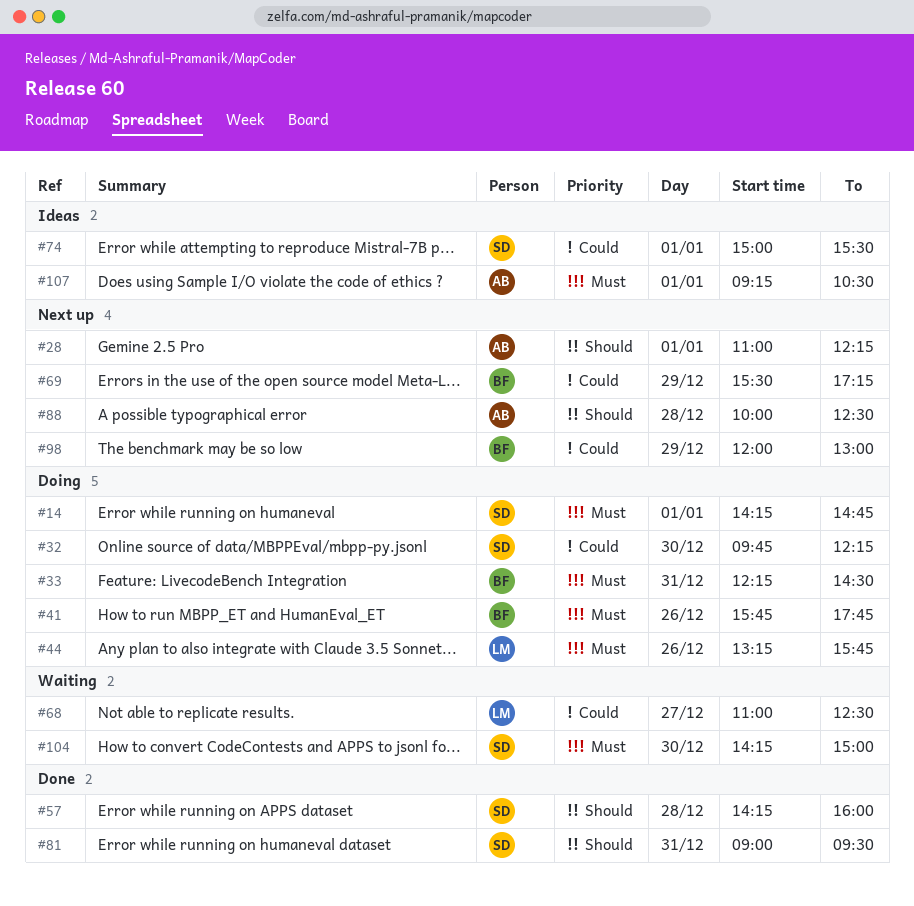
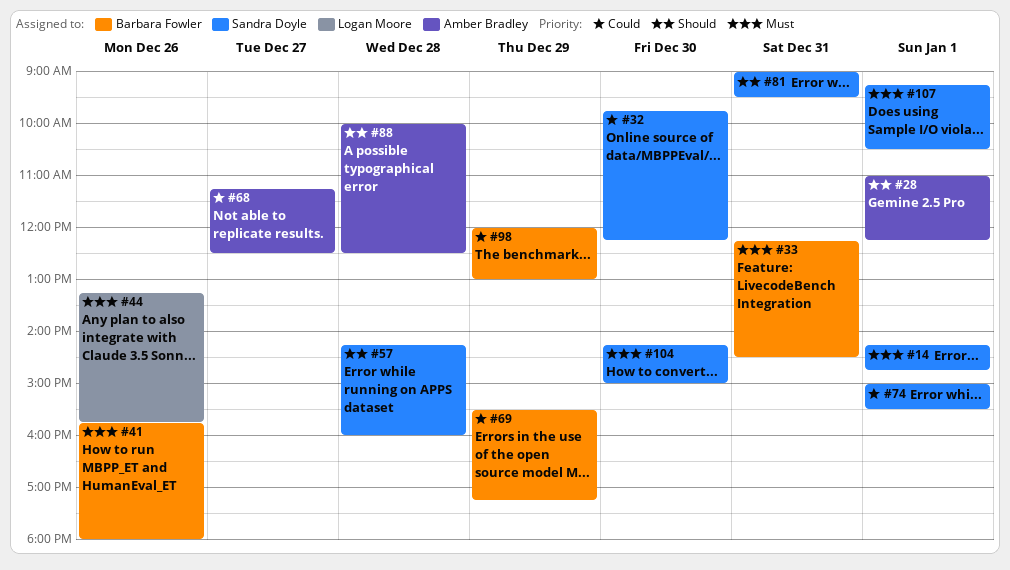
#41, ends: 17:45 -> 18:00
#68, owner: Logan Moore -> Amber Bradley
#68, begins: 11:00 -> 11:15
#107, owner: Amber Bradley -> Sandra Doyle

